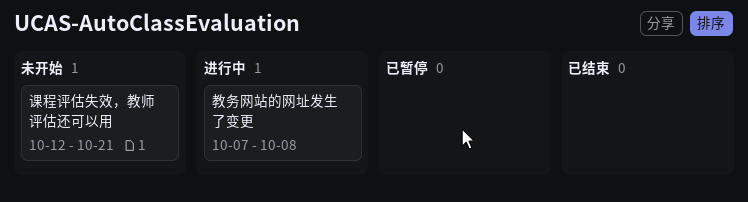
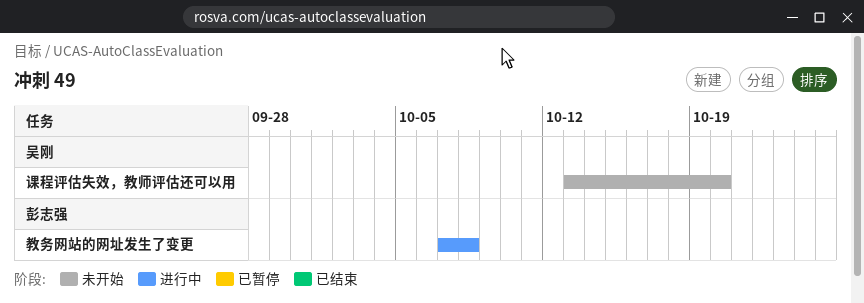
课程评估失效，教师评估还可以用, start: Oct 12 -> Oct 13
课程评估失效，教师评估还可以用, due: Oct 21 -> Oct 20

